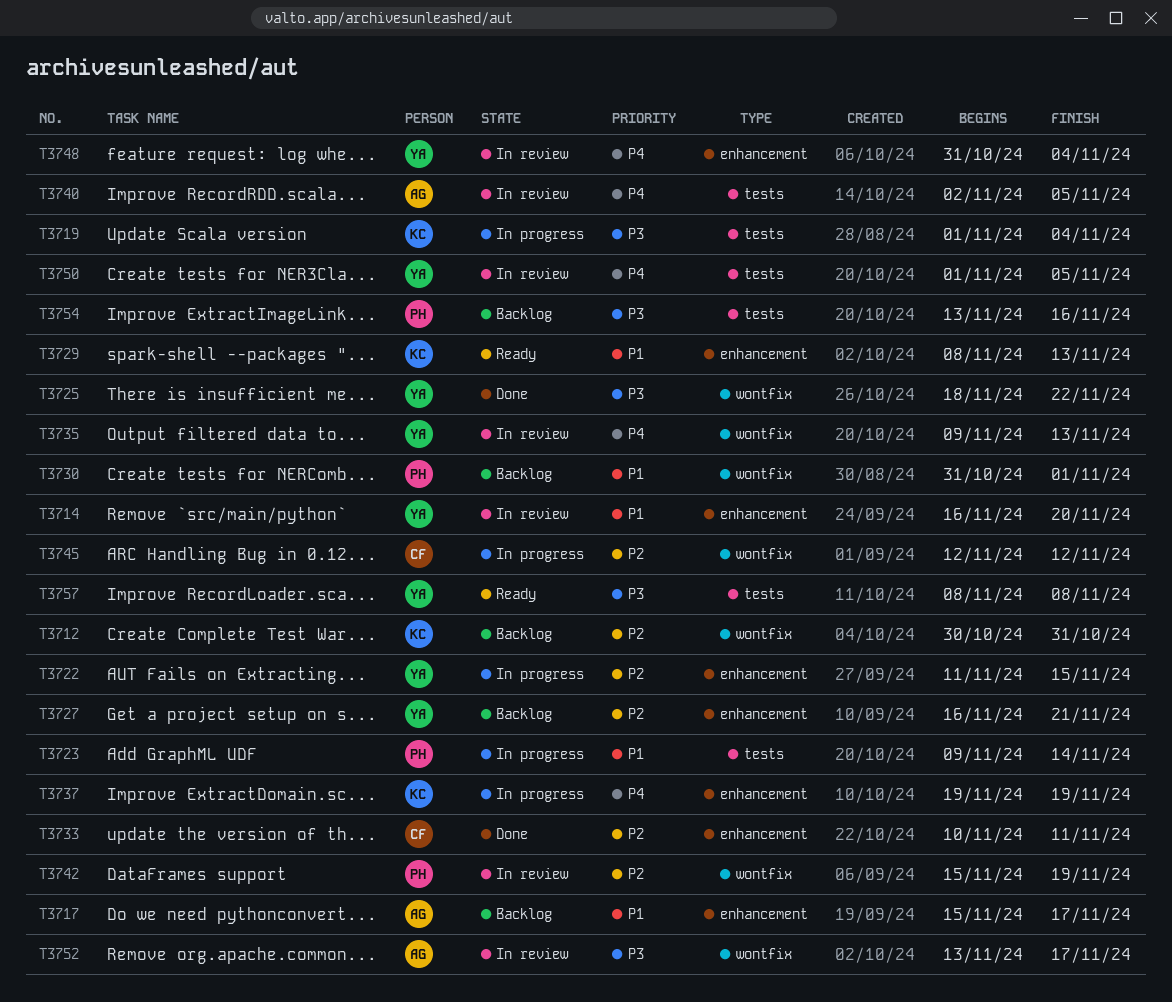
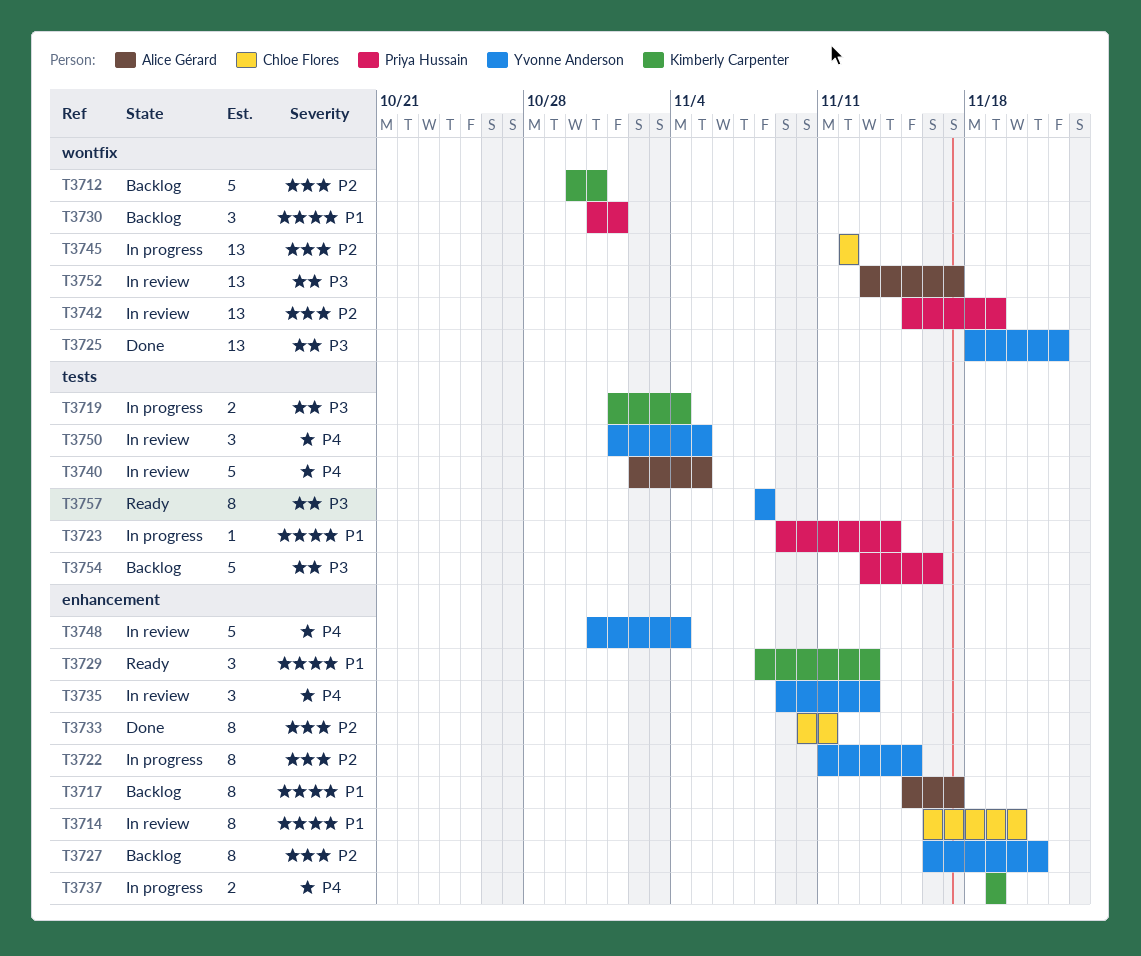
T3714, owner: Yvonne Anderson -> Chloe Flores
T3735, label: wontfix -> enhancement

